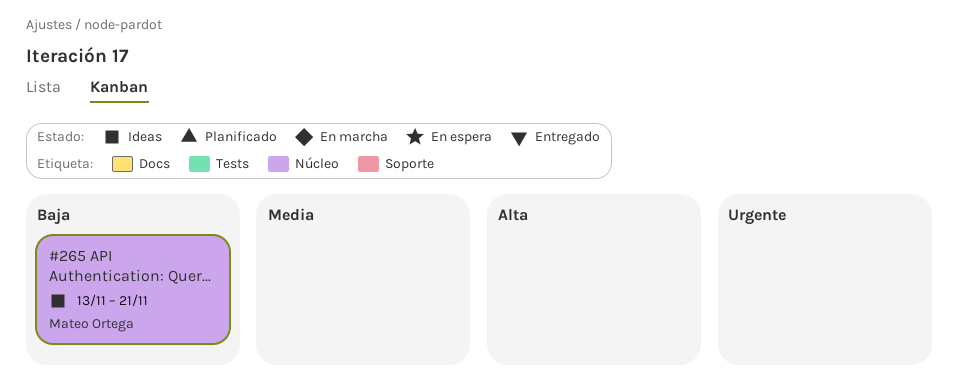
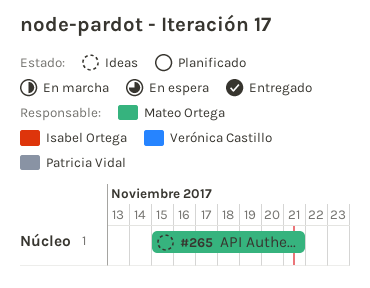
#265, start: Nov 13 -> Nov 15

